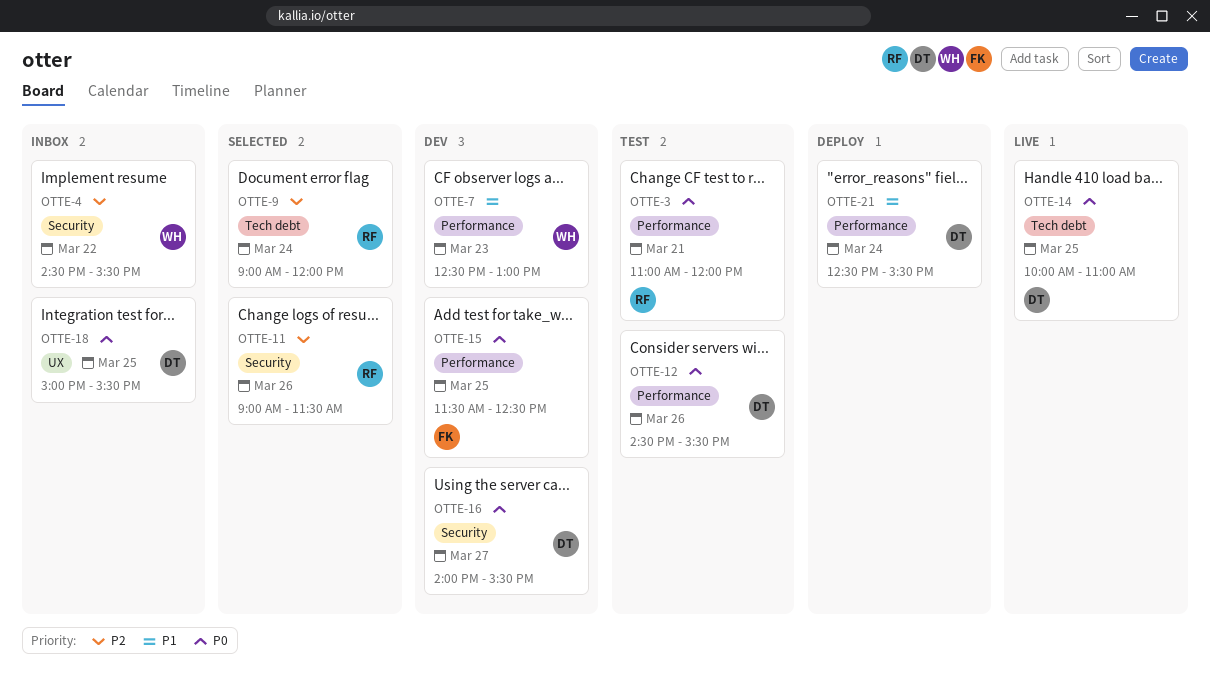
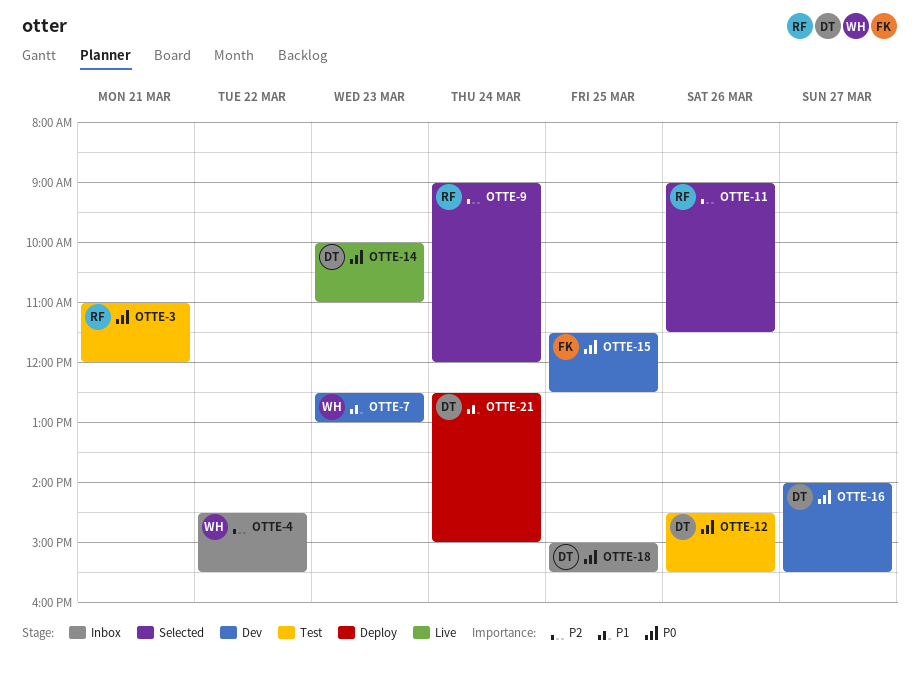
OTTE-14, day: Mar 25 -> Mar 23
OTTE-21, ends: 15:30 -> 15:00

